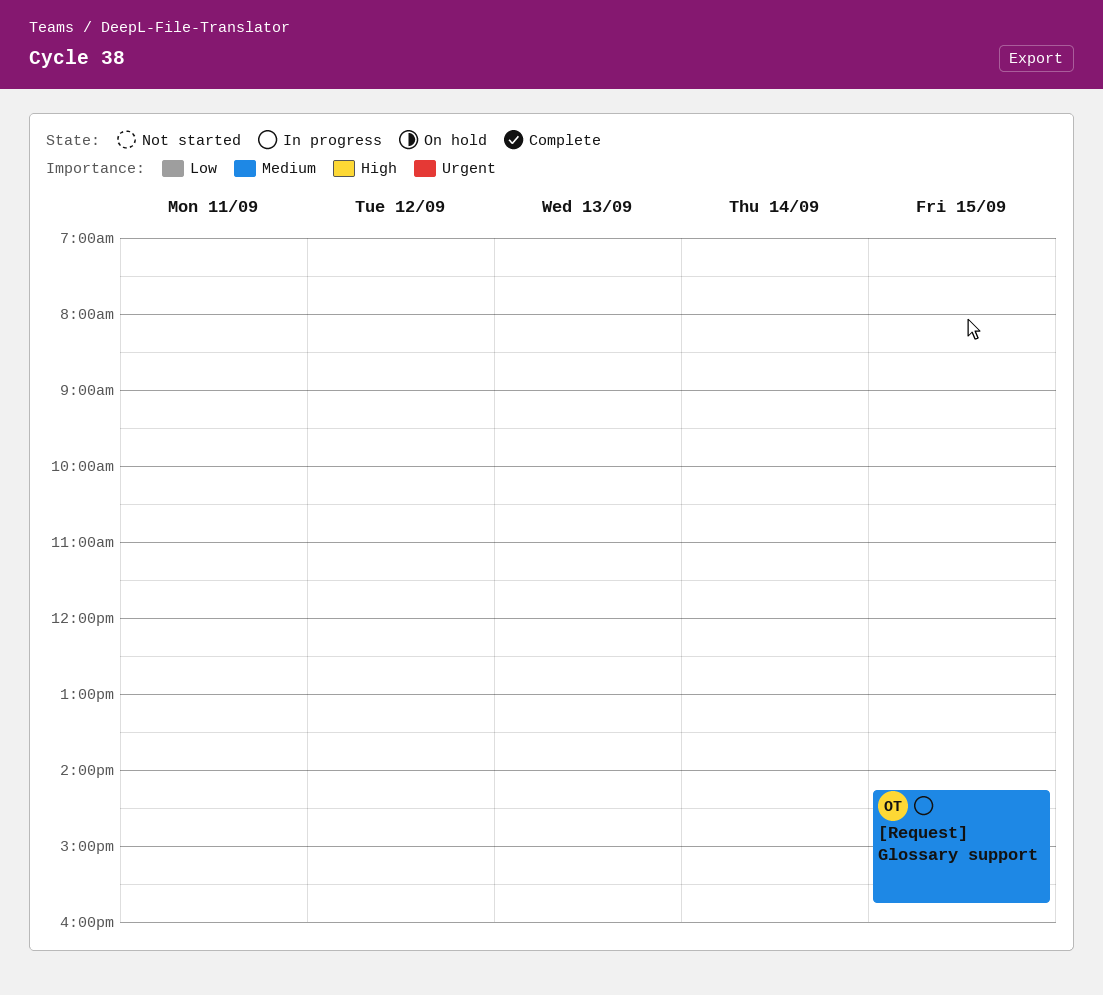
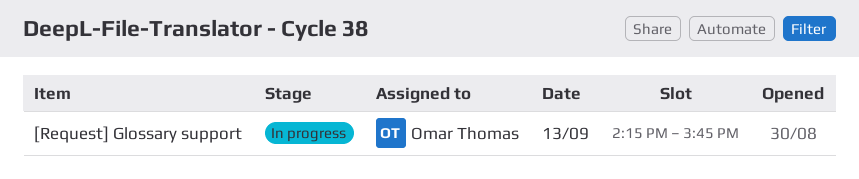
[Request] Glossary support, day: Sep 15 -> Sep 13

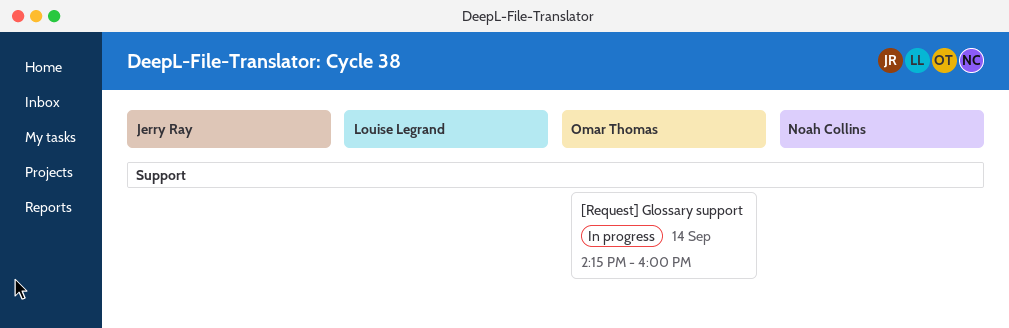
[Request] Glossary support, day: Sep 13 -> Sep 14
[Request] Glossary support, ends: 15:45 -> 16:00

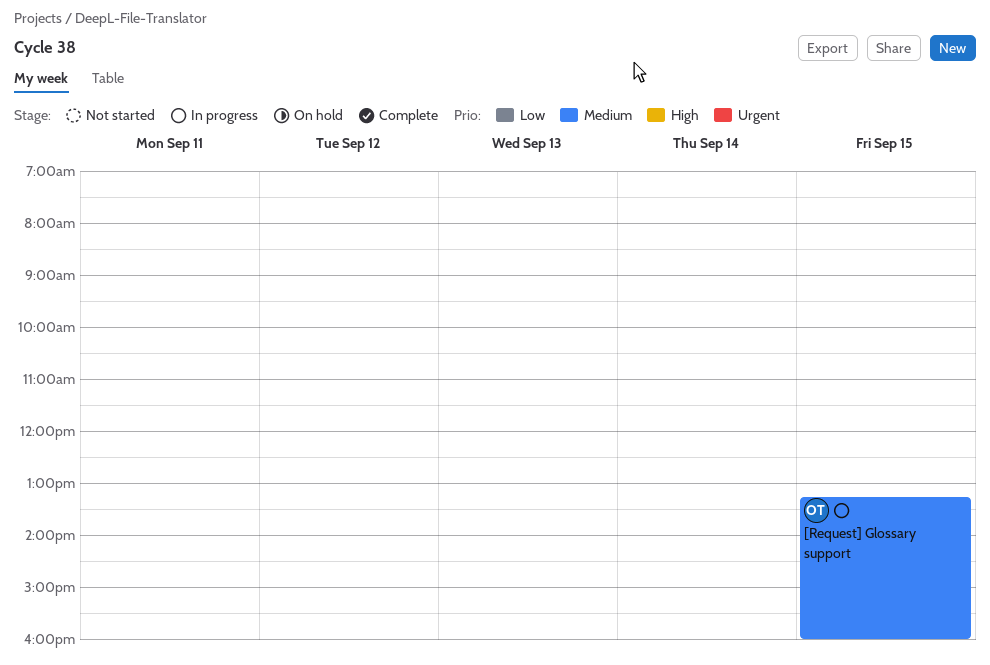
[Request] Glossary support, day: Sep 14 -> Sep 15
[Request] Glossary support, begins: 14:15 -> 13:15

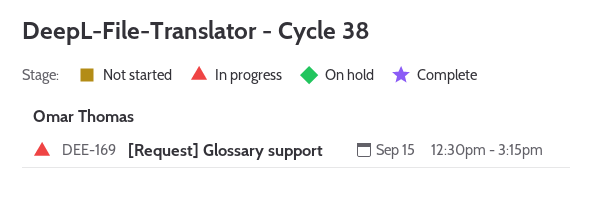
[Request] Glossary support, begins: 13:15 -> 12:30
[Request] Glossary support, ends: 16:00 -> 15:15

